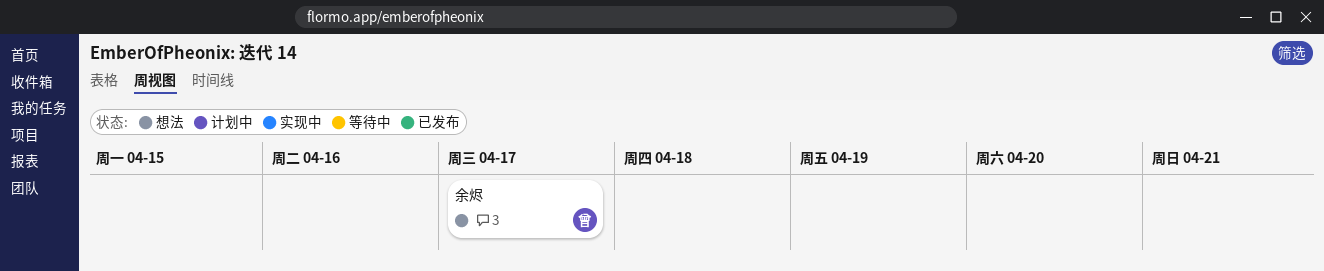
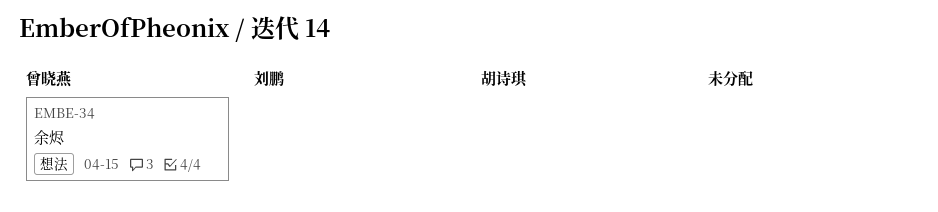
余烬, due: Apr 17 -> Apr 15

